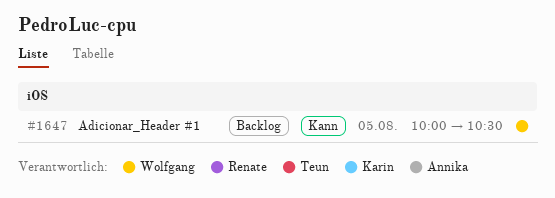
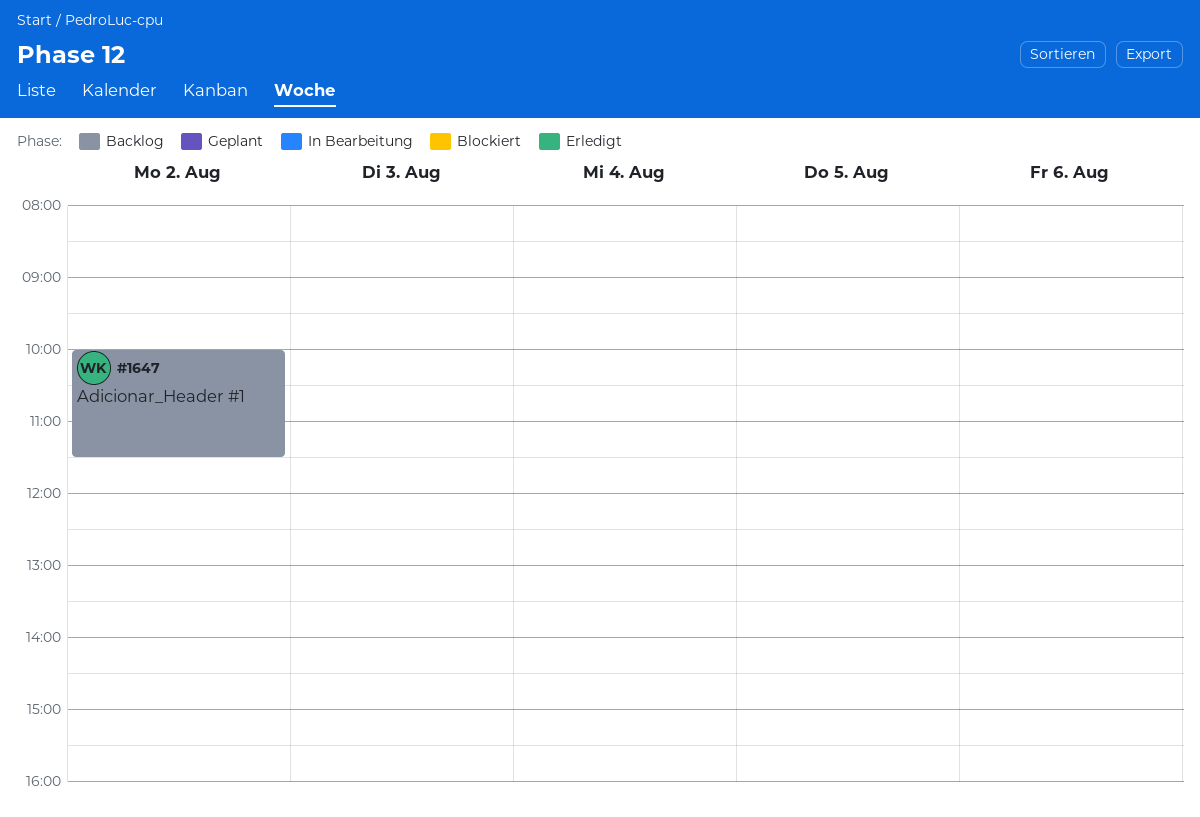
#1647, day: Aug 5 -> Aug 2
#1647, ends: 10:30 -> 11:30

